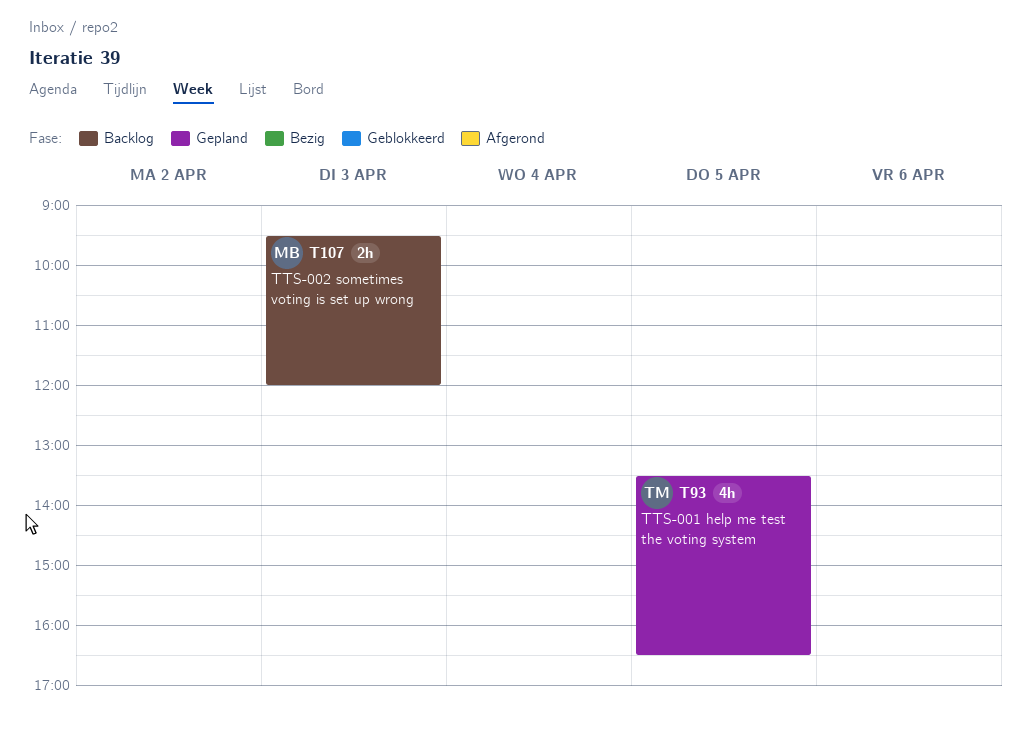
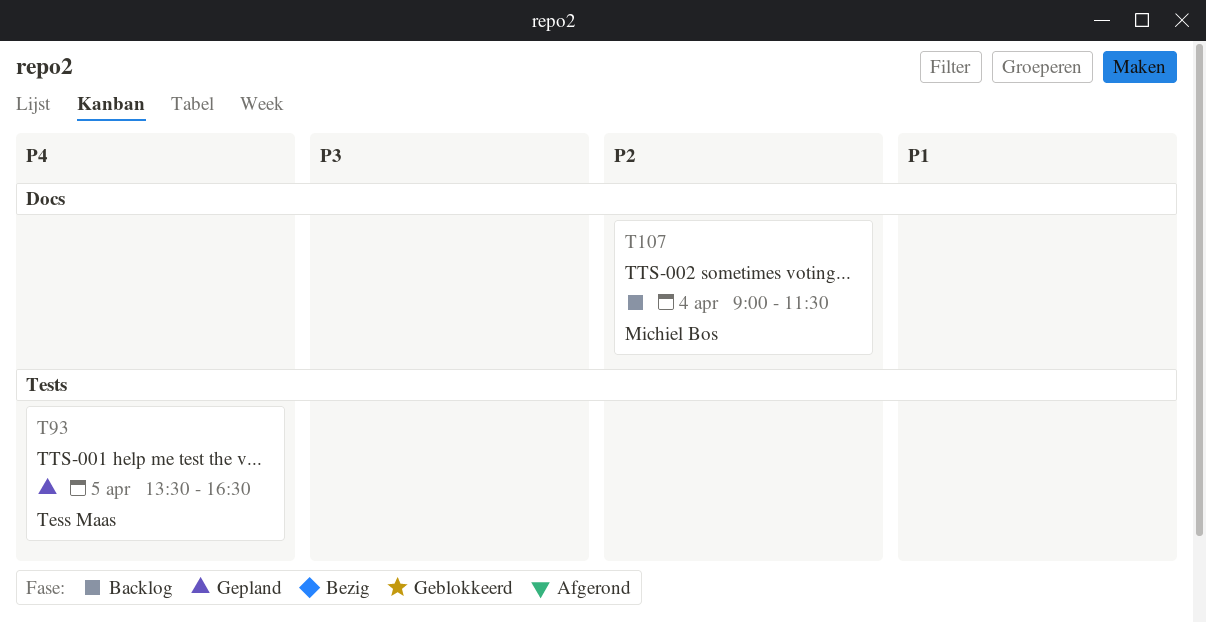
T107, day: Apr 3 -> Apr 4
T107, begins: 09:30 -> 09:00
T107, ends: 12:00 -> 11:30

